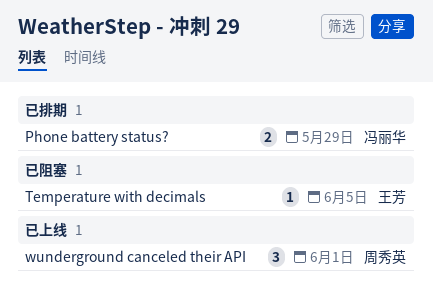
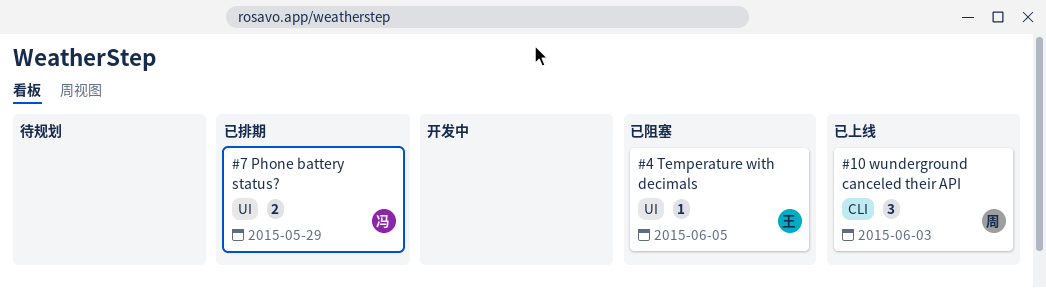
wunderground canceled their API, due: Jun 1 -> Jun 3

